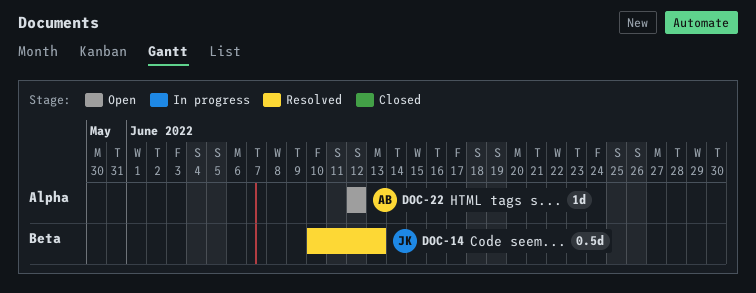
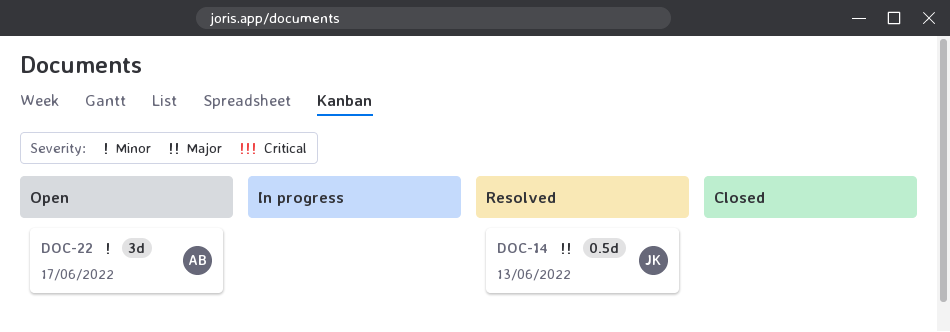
DOC-22, estimate: 1d -> 3d
DOC-22, due: Jun 12 -> Jun 17

